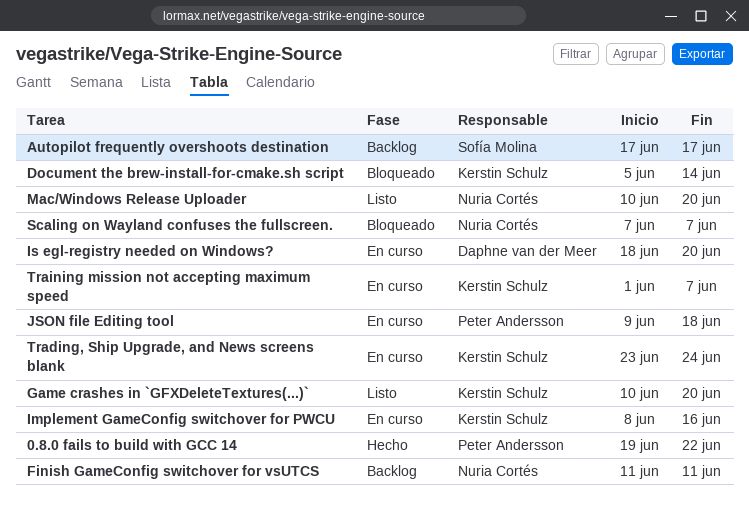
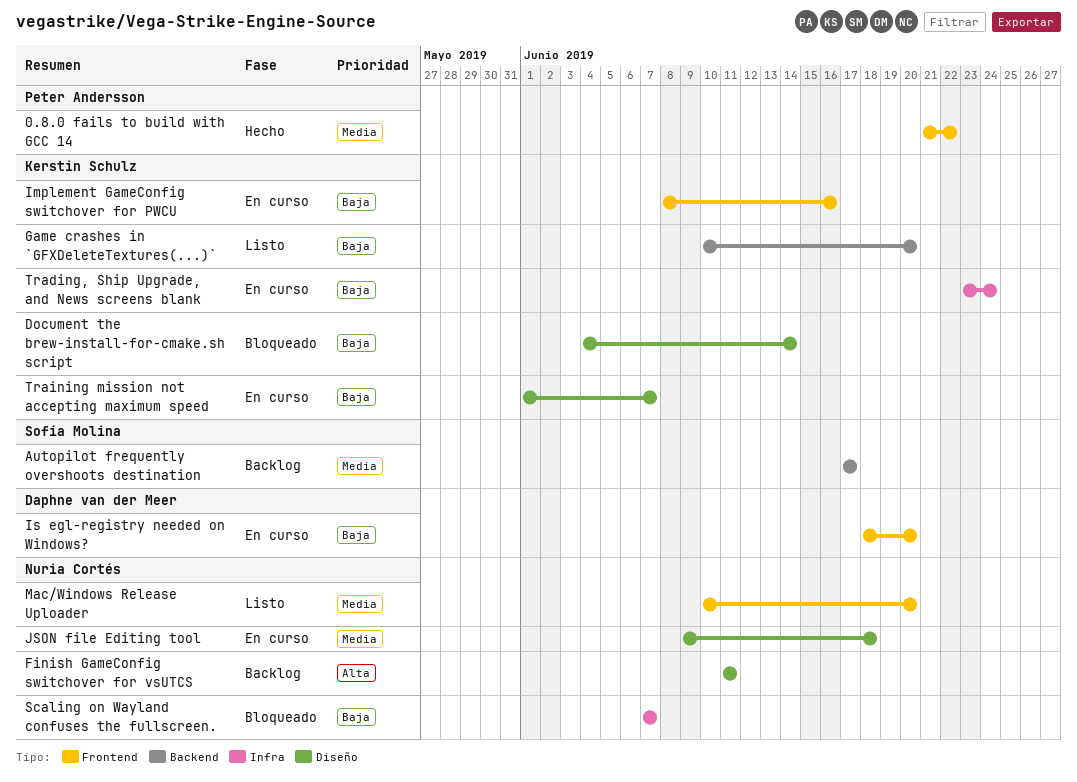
0.8.0 fails to build with GCC 14, start: Jun 19 -> Jun 21
Document the brew-install-for-cmake.sh script, start: Jun 5 -> Jun 4
JSON file Editing tool, owner: Peter Andersson -> Nuria Cortés

